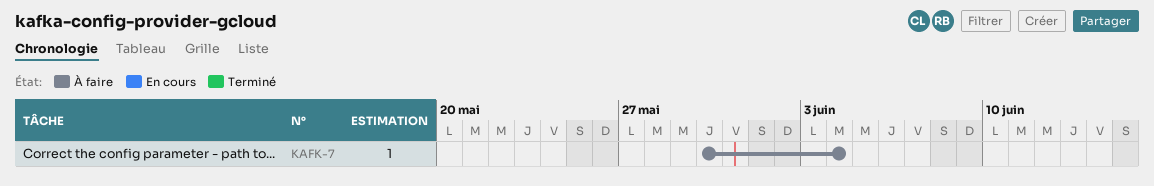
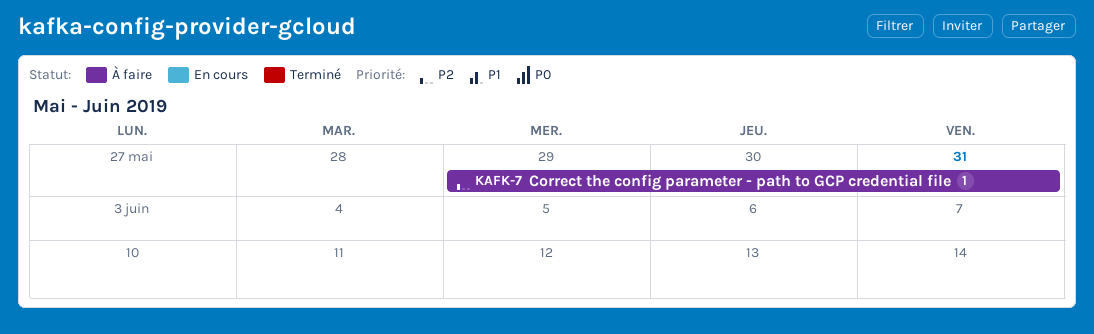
KAFK-7, start: May 30 -> May 29
KAFK-7, due: Jun 4 -> May 31

